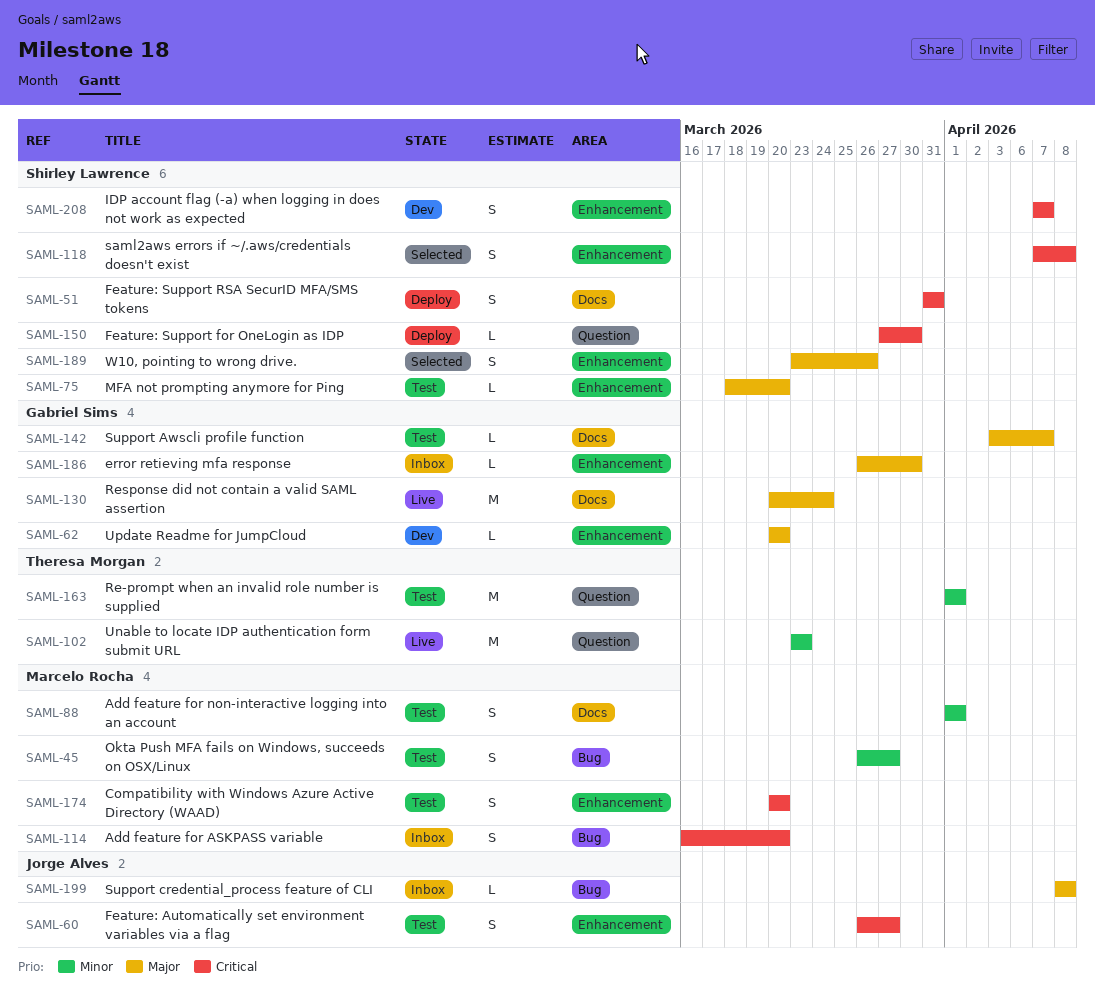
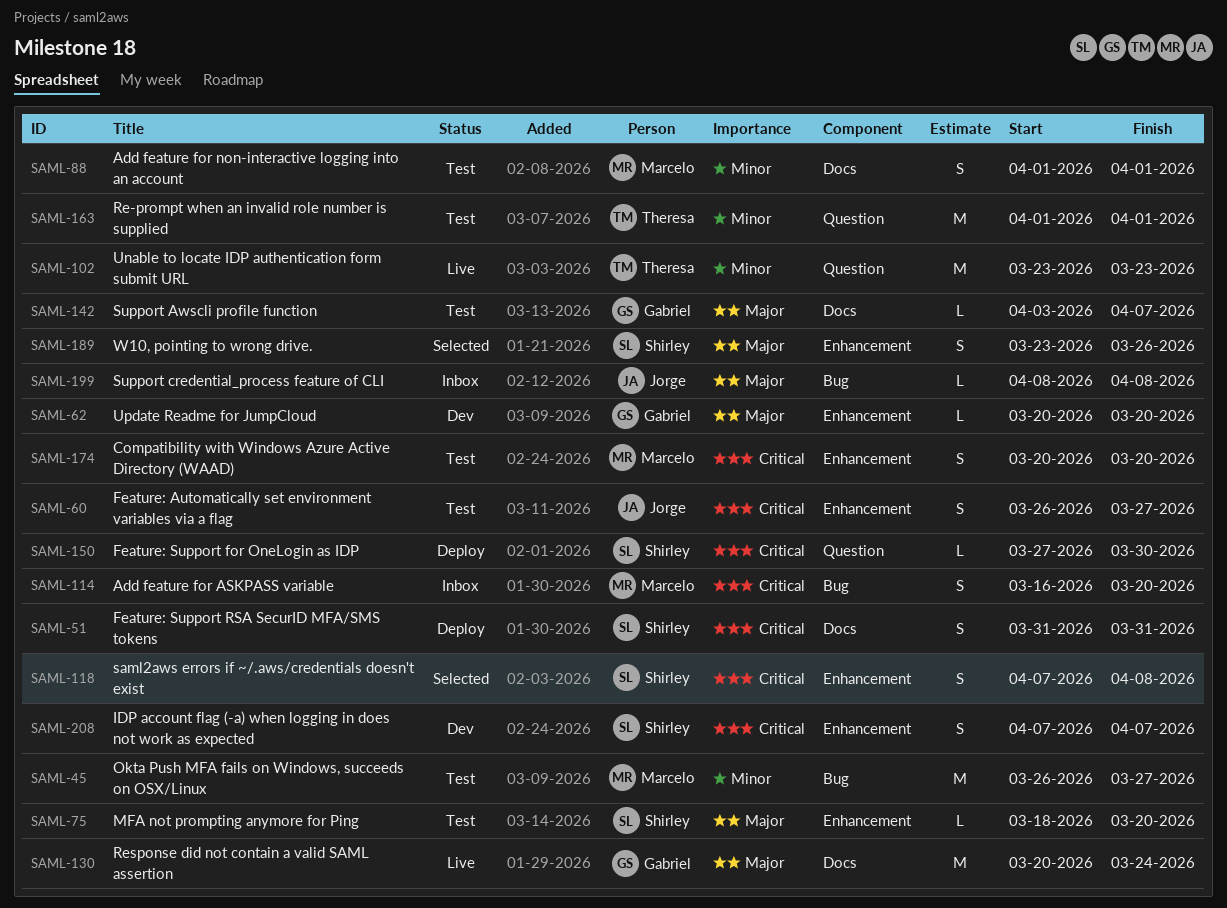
SAML-45, estimate: S -> M
SAML-186: present -> none

